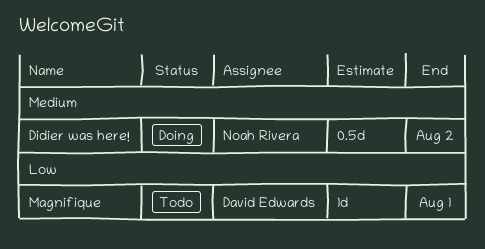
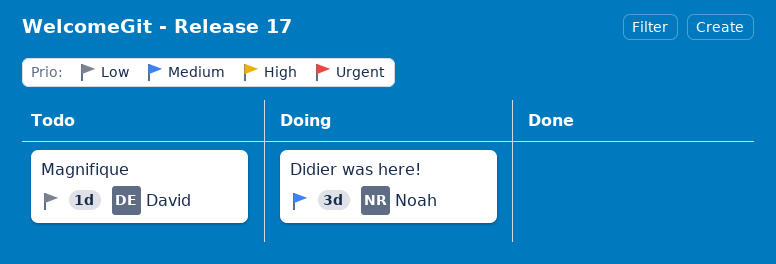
Didier was here!, estimate: 0.5d -> 3d

